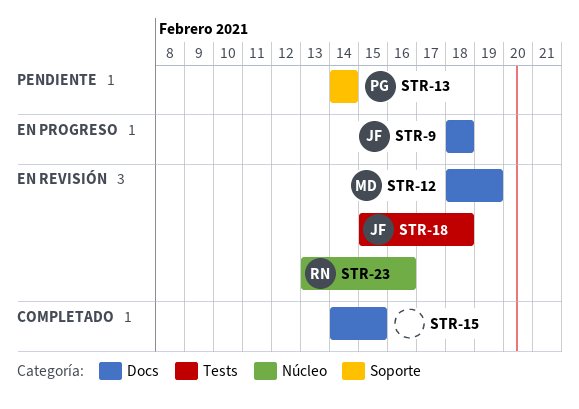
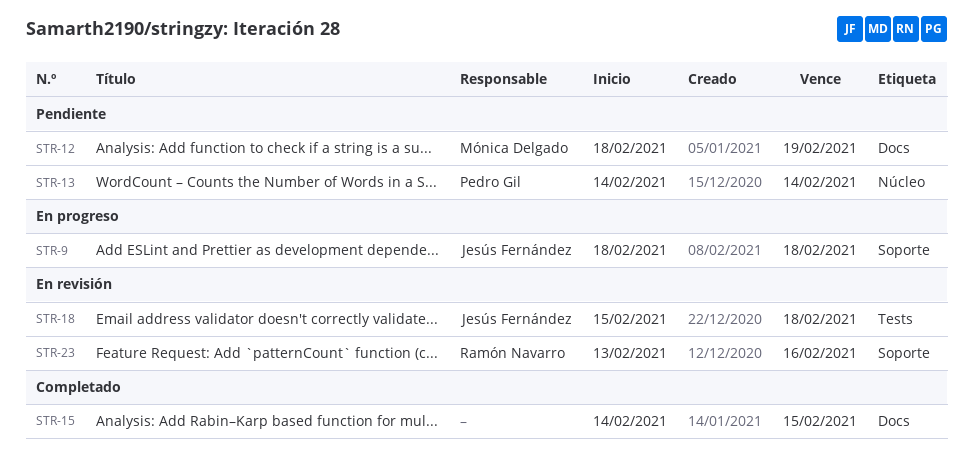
STR-9, label: Docs -> Soporte
STR-12, status: En revisión -> Pendiente
STR-13, label: Soporte -> Núcleo
STR-23, label: Núcleo -> Soporte

